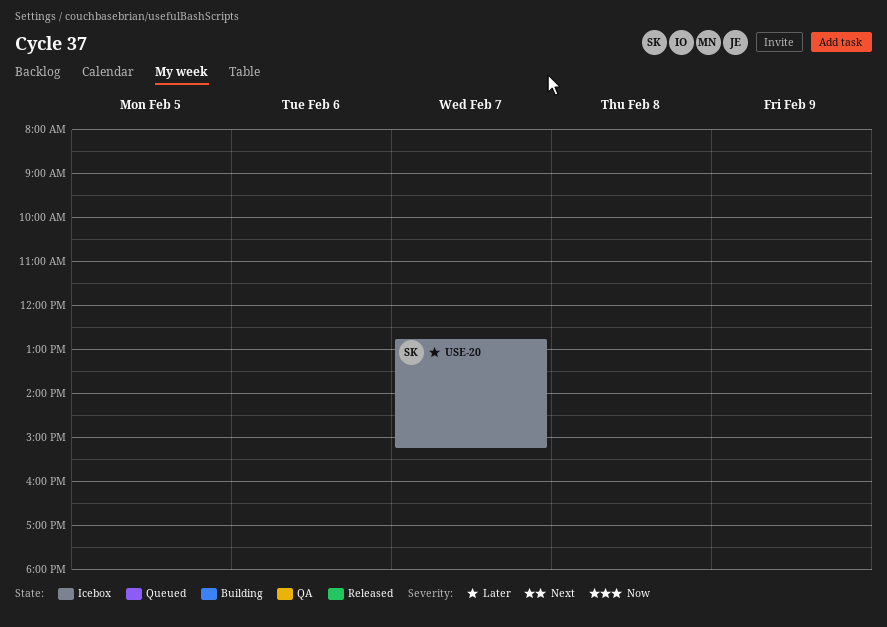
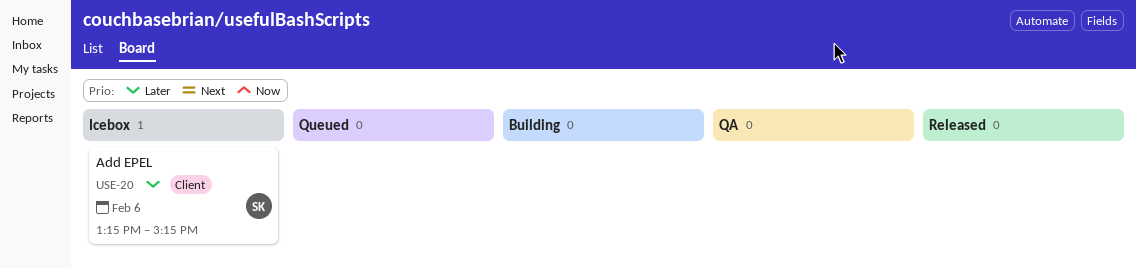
USE-20, day: Feb 7 -> Feb 6
USE-20, begins: 12:45 -> 13:15

